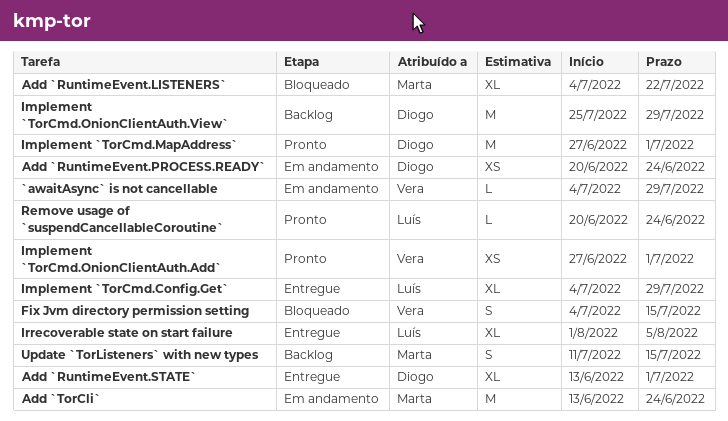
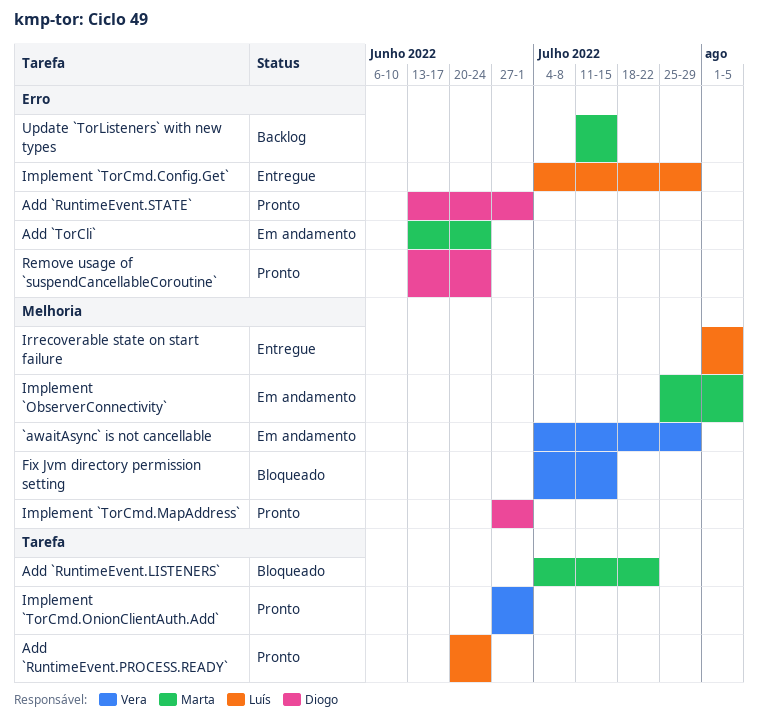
Add `RuntimeEvent.PROCESS.READY`, status: Em andamento -> Pronto
Add `RuntimeEvent.PROCESS.READY`, owner: Diogo -> Luís
Add `RuntimeEvent.STATE`, status: Entregue -> Pronto
Implement `ObserverConnectivity`: none -> present
Implement `TorCmd.OnionClientAuth.View`: present -> none
Remove usage of `suspendCancellableCoroutine`, owner: Luís -> Diogo
Remove usage of `suspendCancellableCoroutine`, start: Jun 20 -> Jun 13

